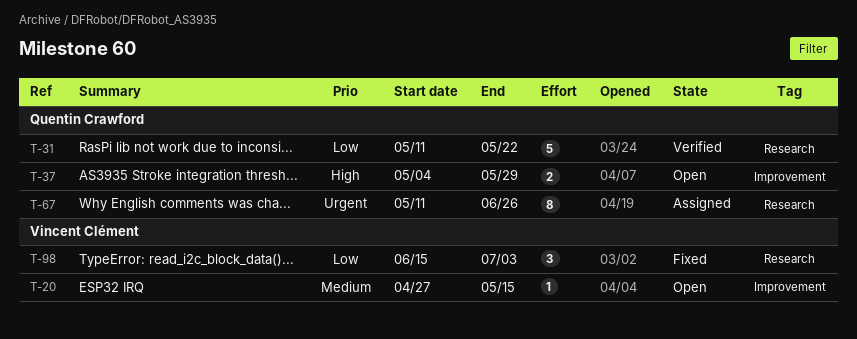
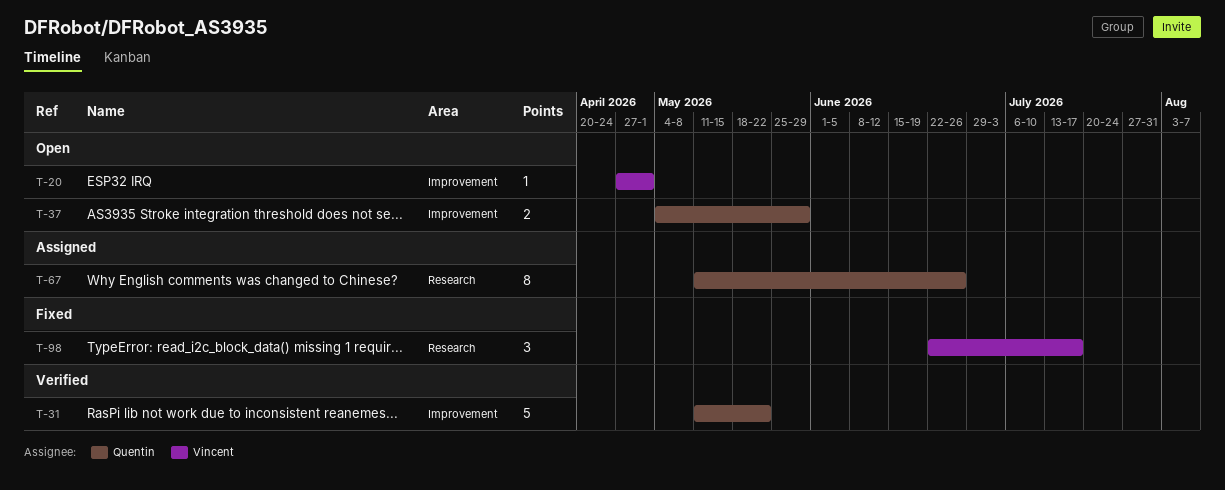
T-20, due: May 15 -> May 1
T-31, label: Research -> Improvement
T-98, start: Jun 15 -> Jun 22
T-98, due: Jul 3 -> Jul 17

